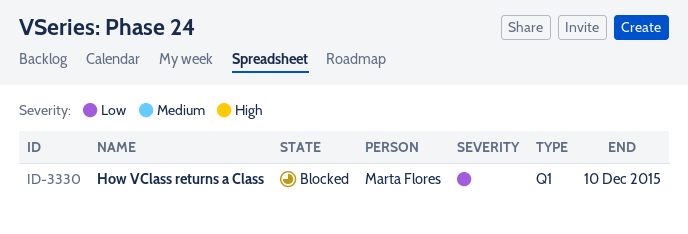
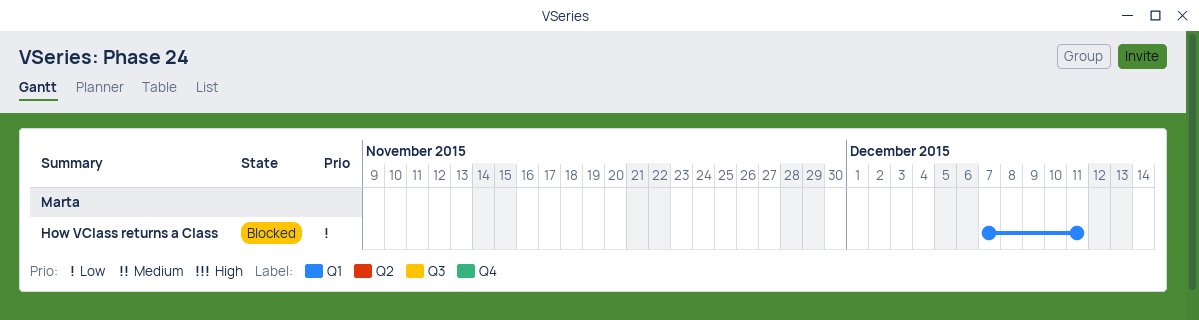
How VClass returns a Class, due: Dec 10 -> Dec 11

